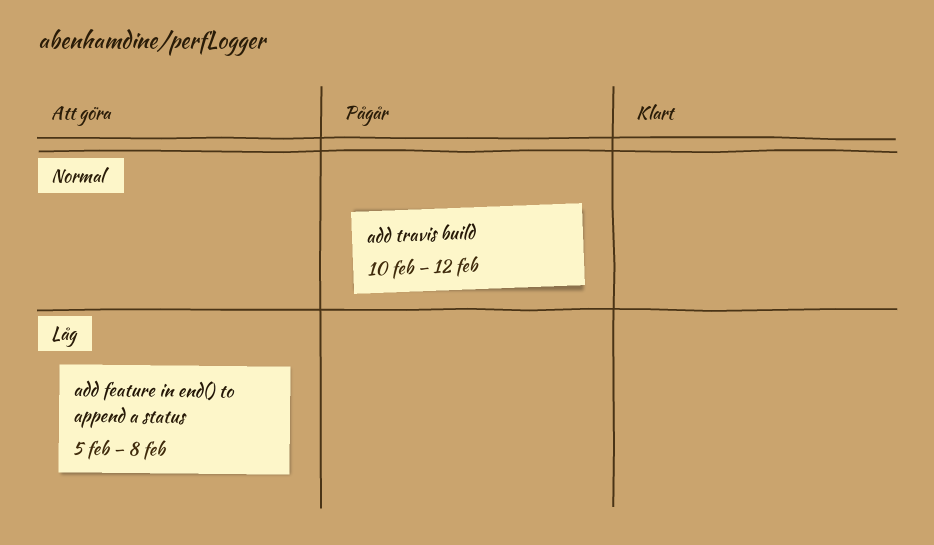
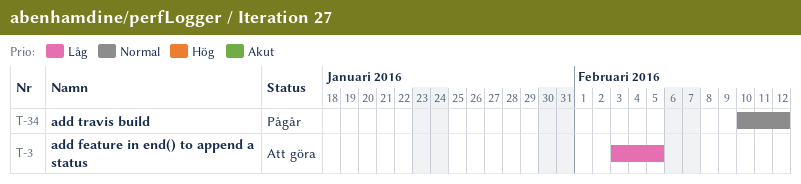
add feature in end() to append a status, start: Feb 5 -> Feb 3
add feature in end() to append a status, due: Feb 8 -> Feb 5

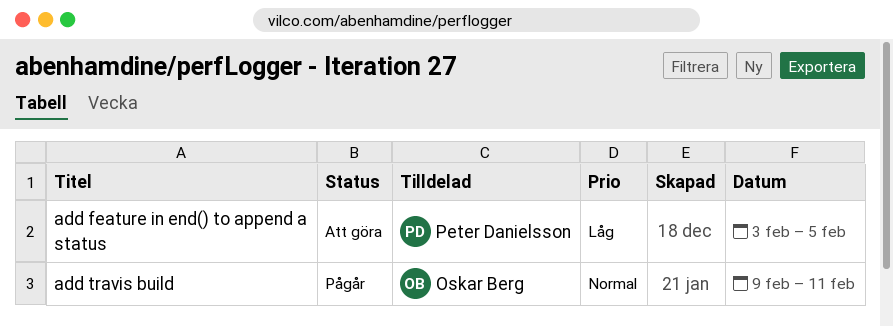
add travis build, start: Feb 10 -> Feb 9
add travis build, due: Feb 12 -> Feb 11

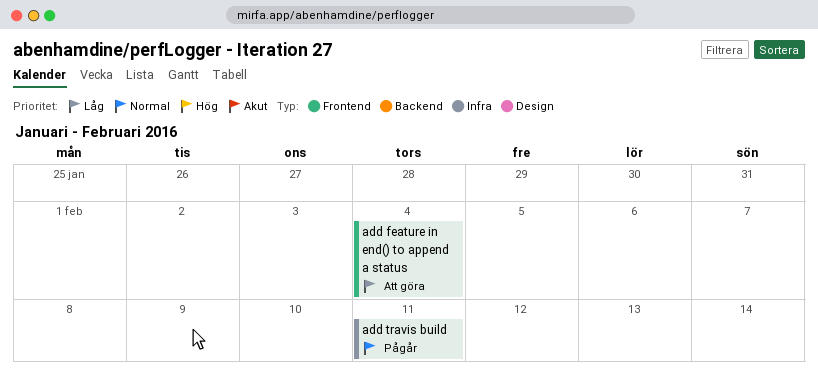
add feature in end() to append a status, due: Feb 5 -> Feb 4

